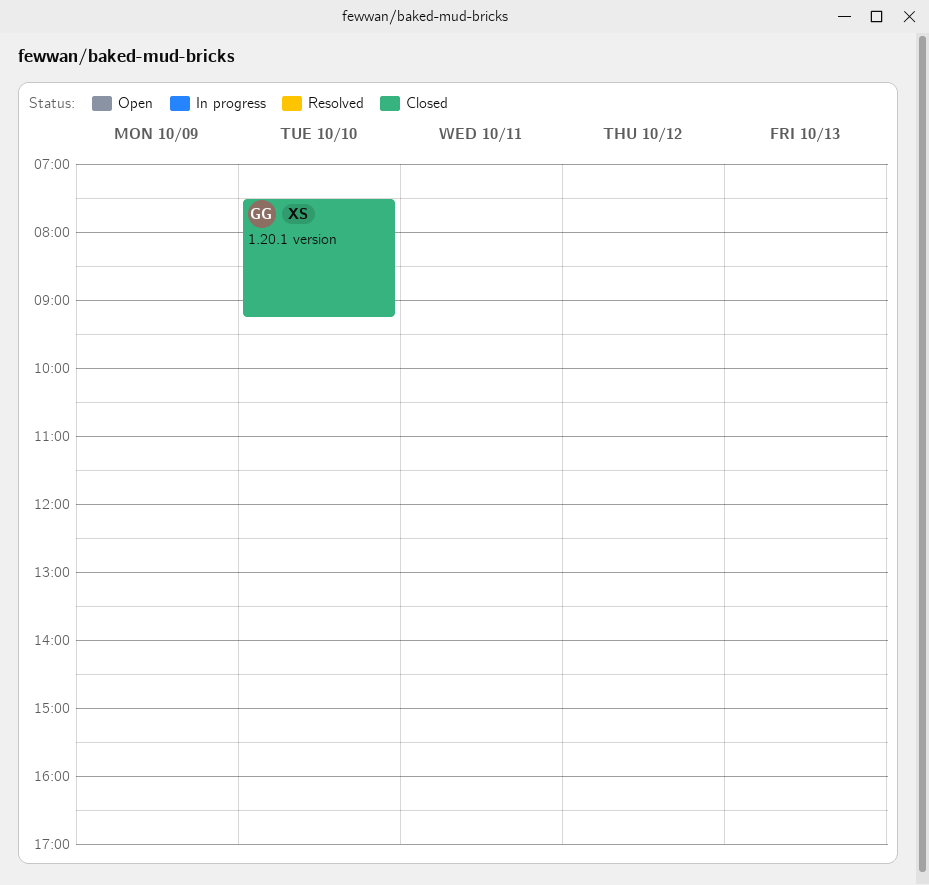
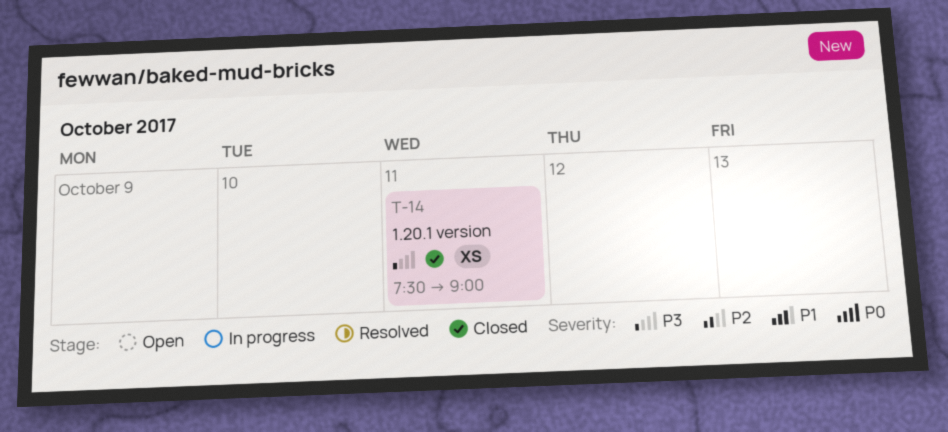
1.20.1 version, day: Oct 10 -> Oct 11
1.20.1 version, ends: 09:15 -> 09:00

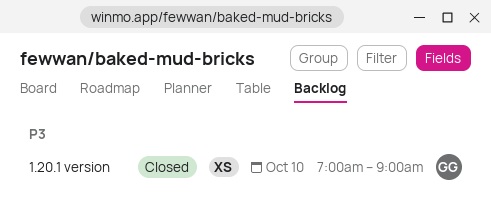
1.20.1 version, day: Oct 11 -> Oct 10
1.20.1 version, begins: 07:30 -> 07:00

